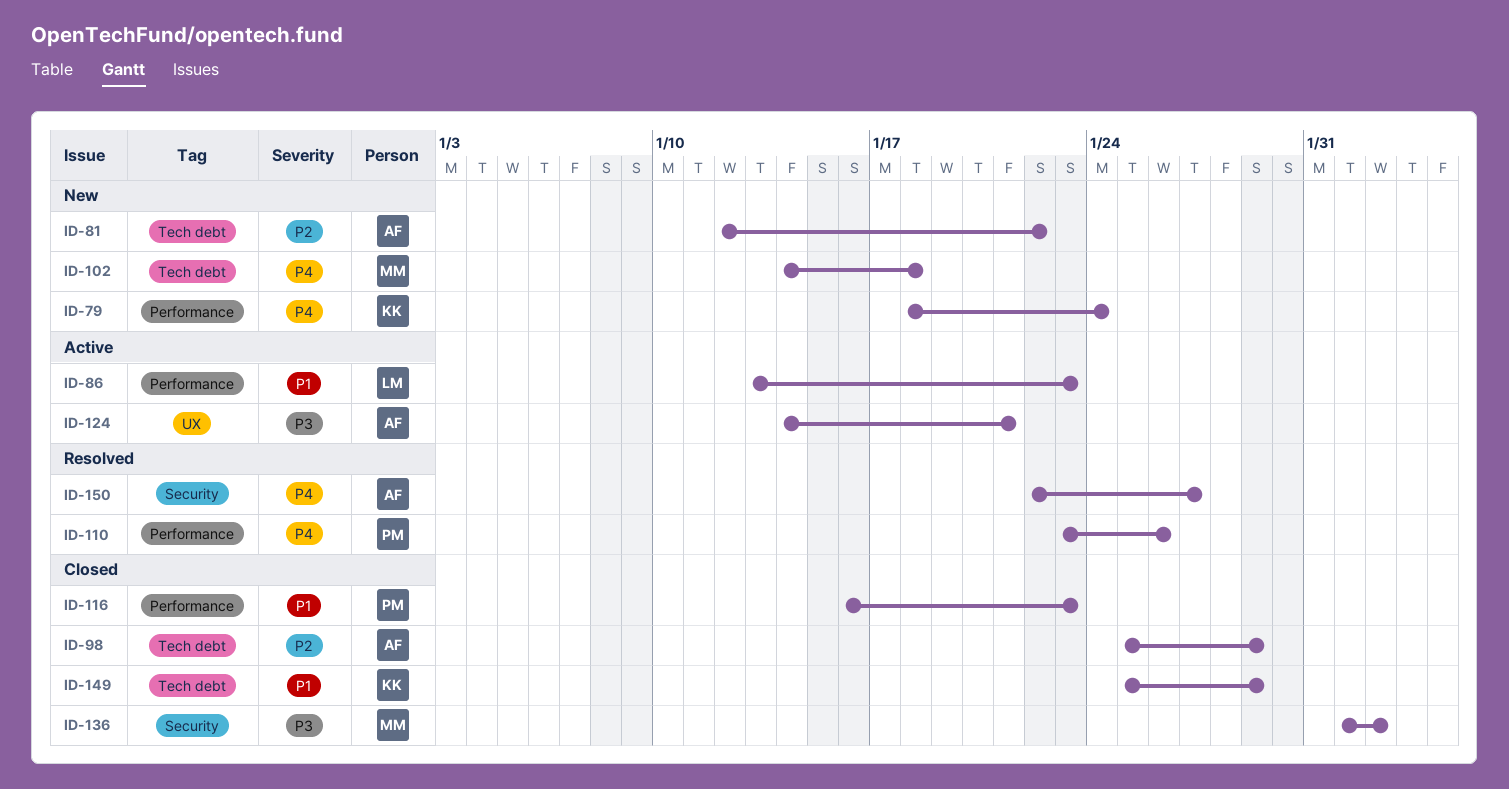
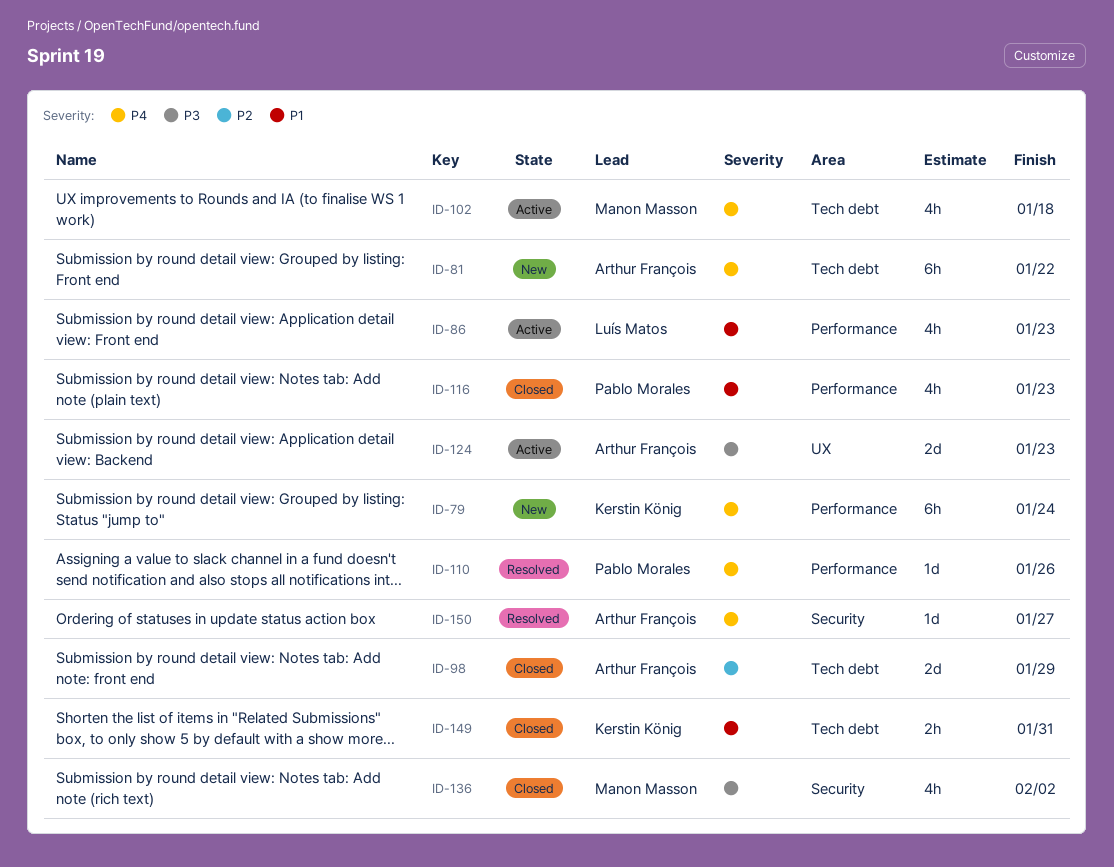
ID-81, priority: P2 -> P4
ID-102, status: New -> Active
ID-124, due: Jan 21 -> Jan 23
ID-149, due: Jan 29 -> Jan 31

